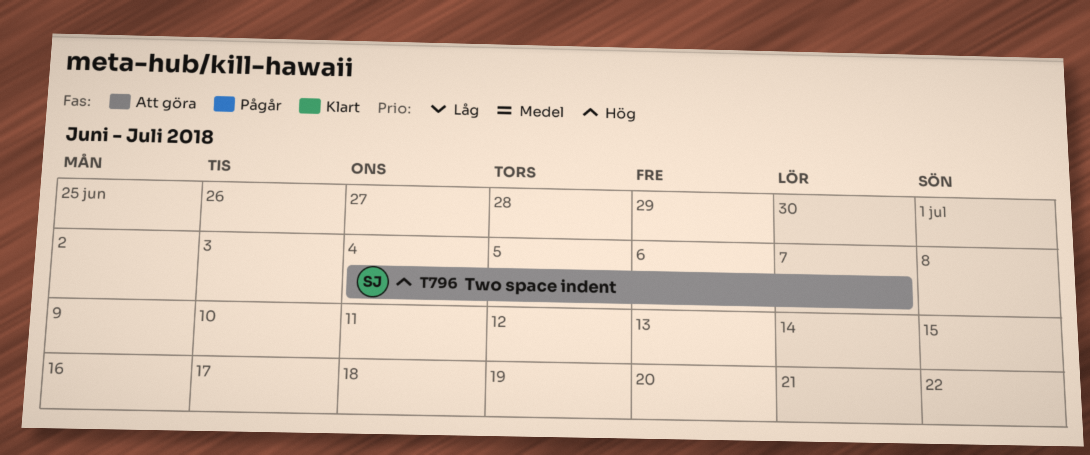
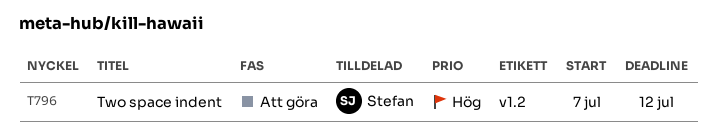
T796, start: Jul 4 -> Jul 7
T796, due: Jul 7 -> Jul 12

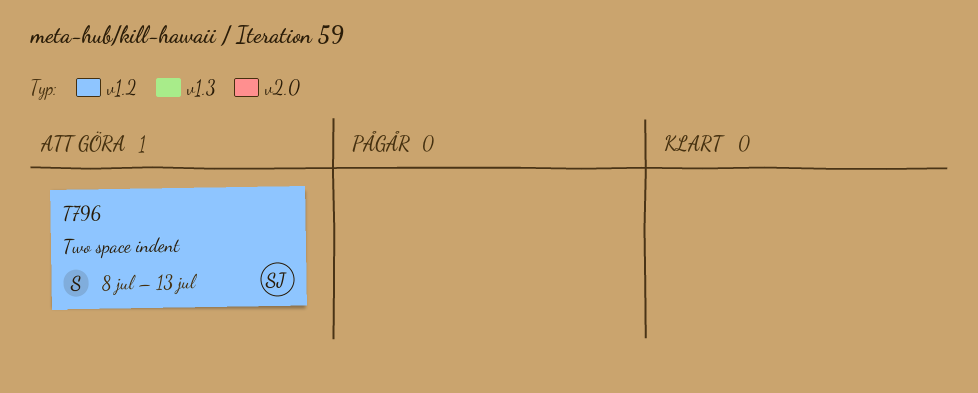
T796, start: Jul 7 -> Jul 8
T796, due: Jul 12 -> Jul 13

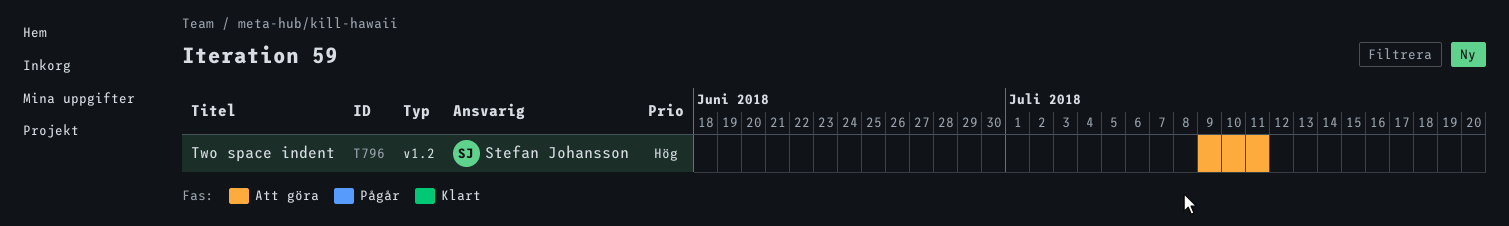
T796, start: Jul 8 -> Jul 9
T796, due: Jul 13 -> Jul 11

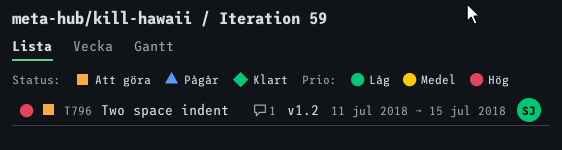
T796, start: Jul 9 -> Jul 11
T796, due: Jul 11 -> Jul 15

